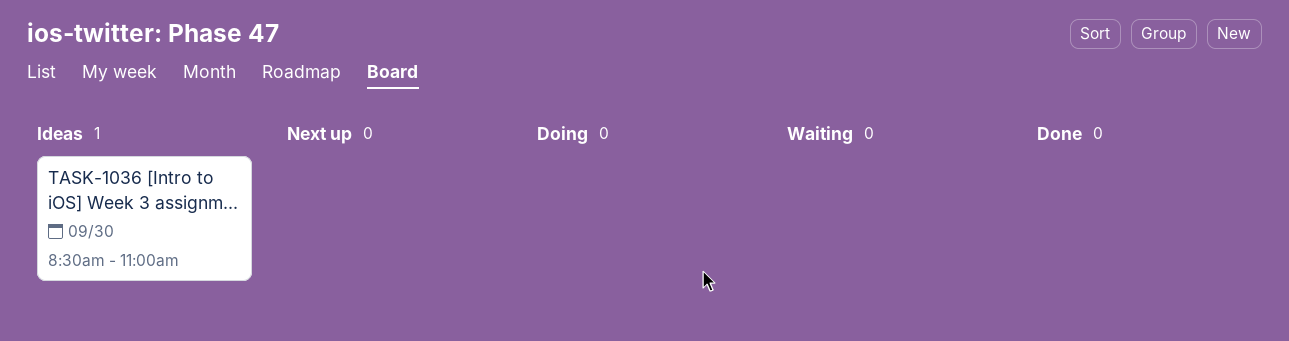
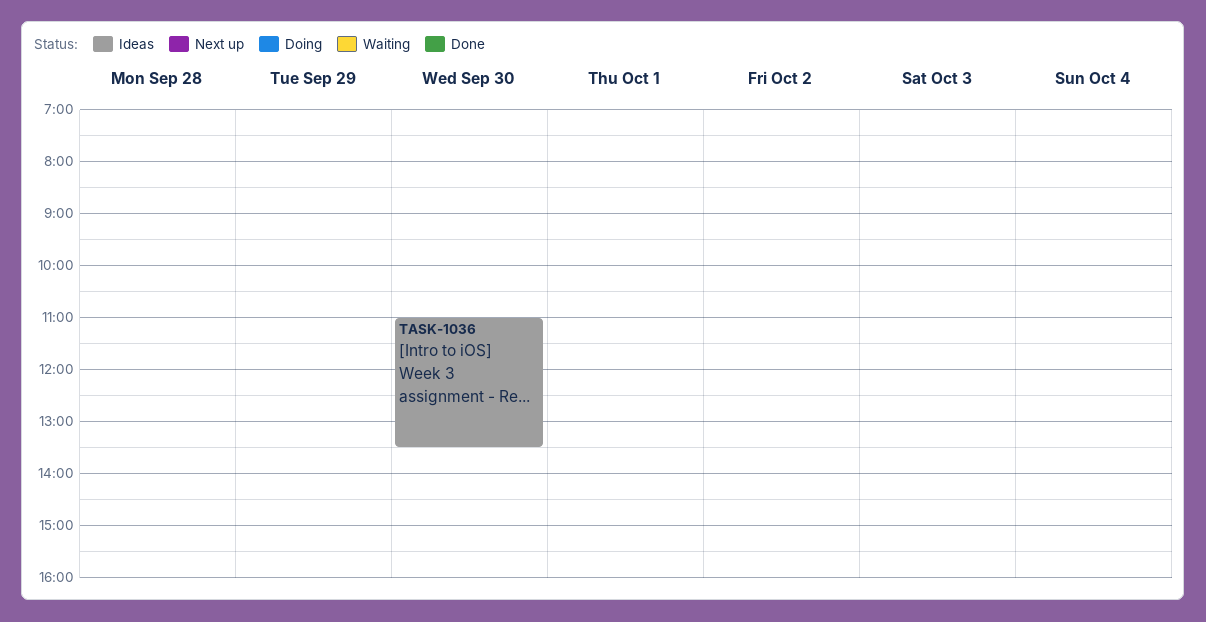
TASK-1036, begins: 08:30 -> 11:00
TASK-1036, ends: 11:00 -> 13:30

